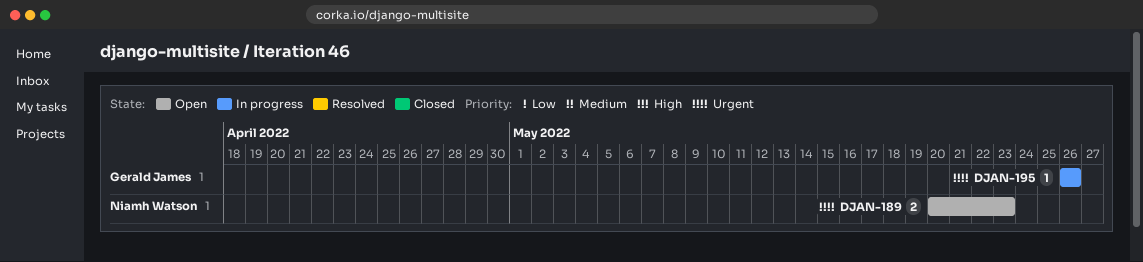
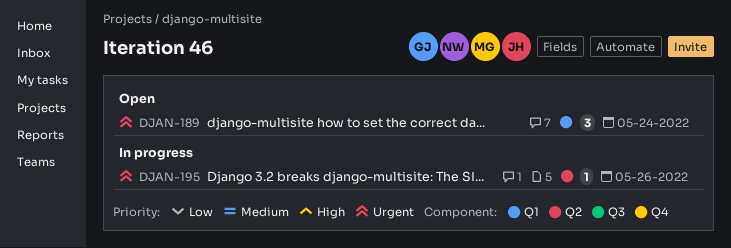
DJAN-189, estimate: 2 -> 3
DJAN-189, due: May 23 -> May 24

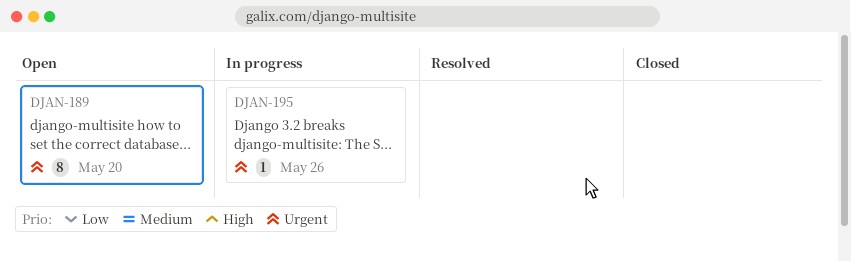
DJAN-189, estimate: 3 -> 8
DJAN-189, due: May 24 -> May 20

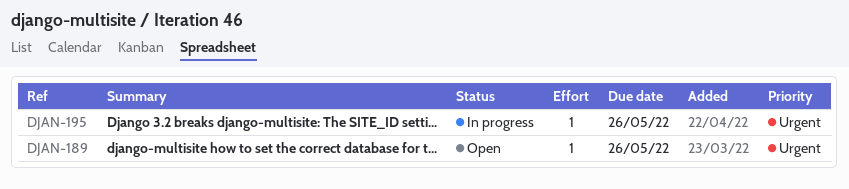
DJAN-189, estimate: 8 -> 1
DJAN-189, due: May 20 -> May 26

